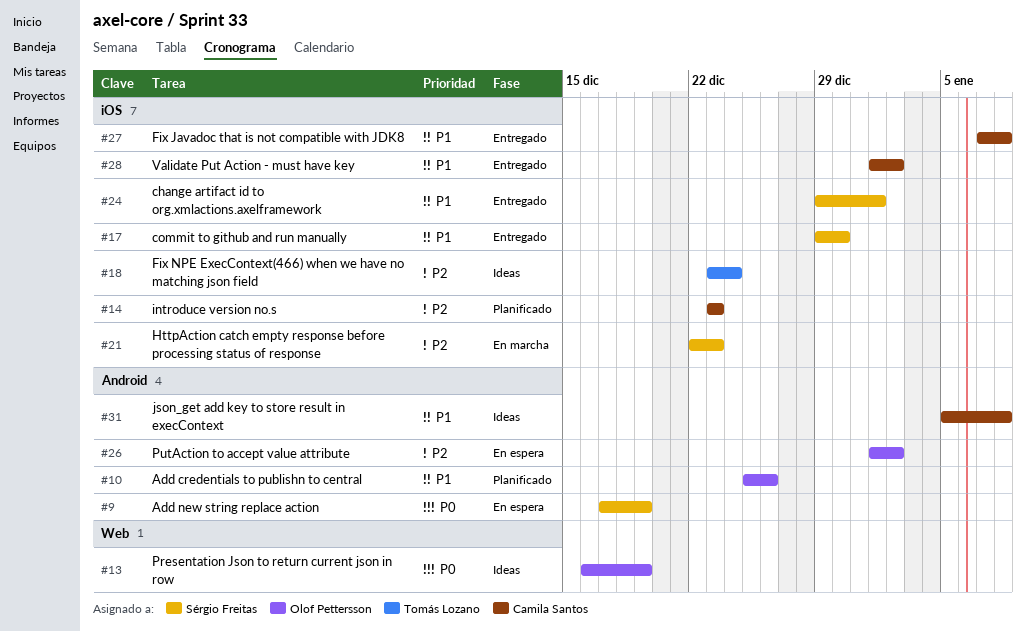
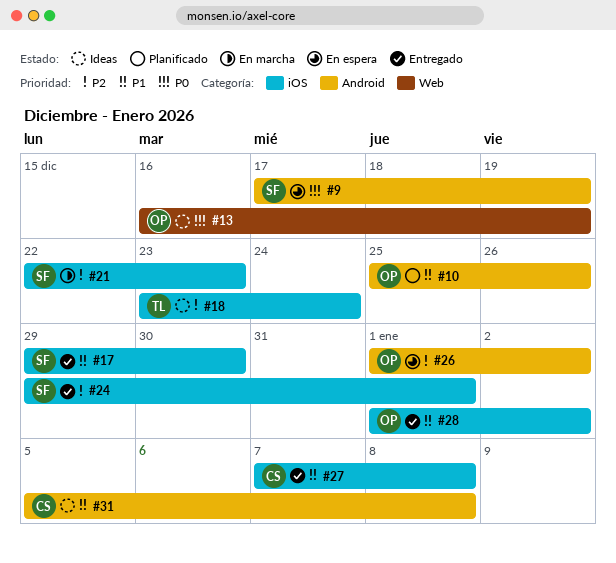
#14: present -> none
#24, priority: P1 -> P2
#28, owner: Camila Santos -> Olof Pettersson

